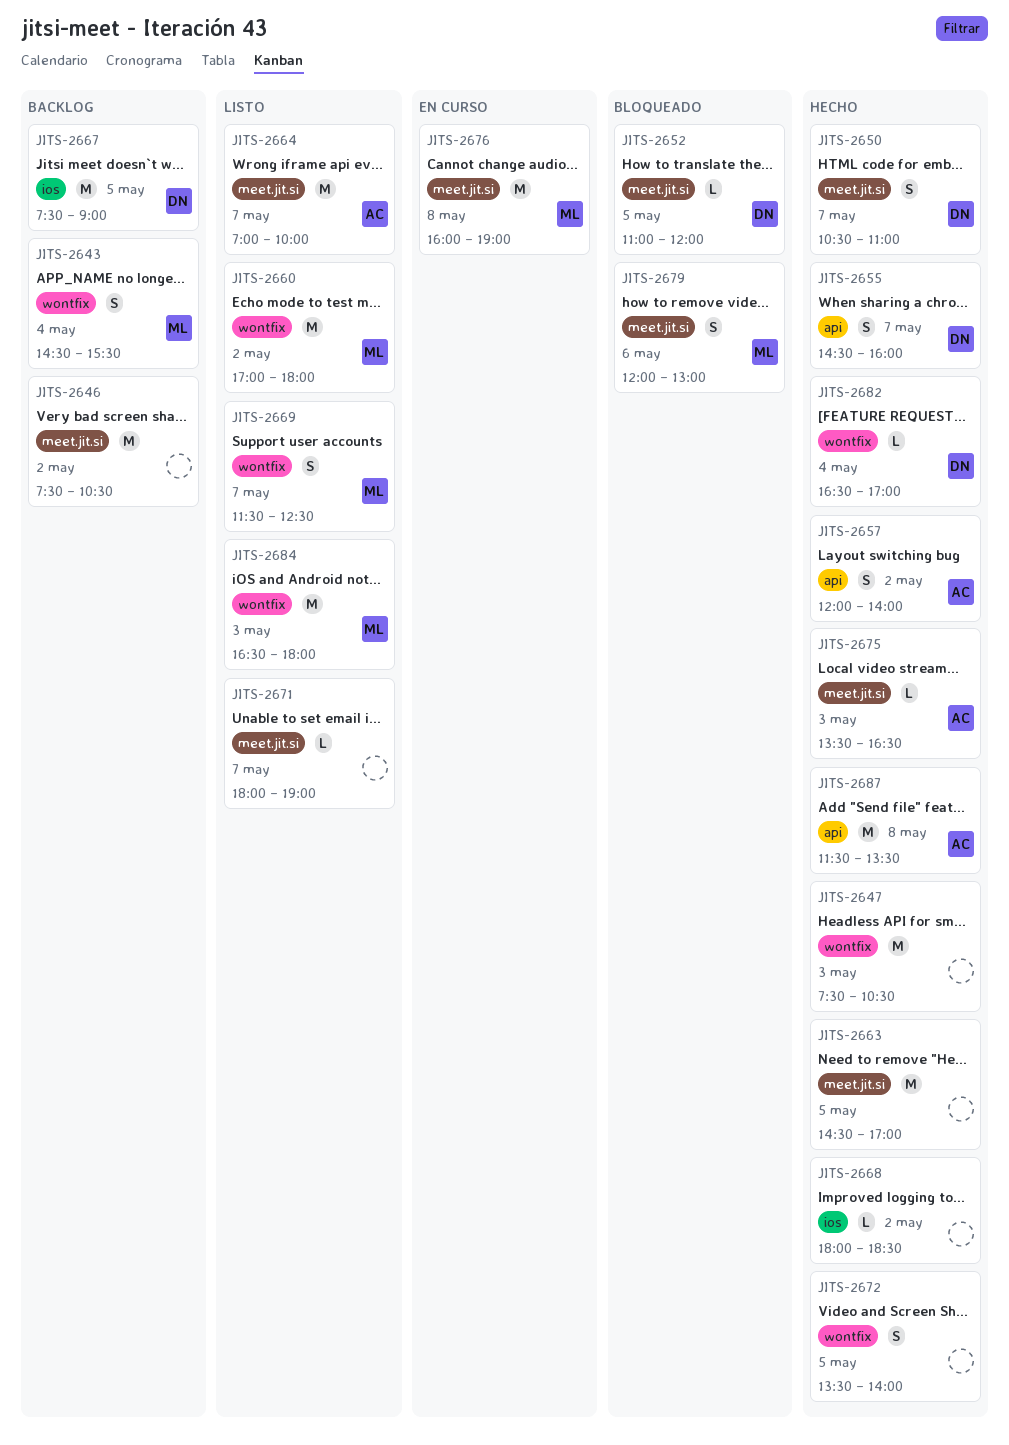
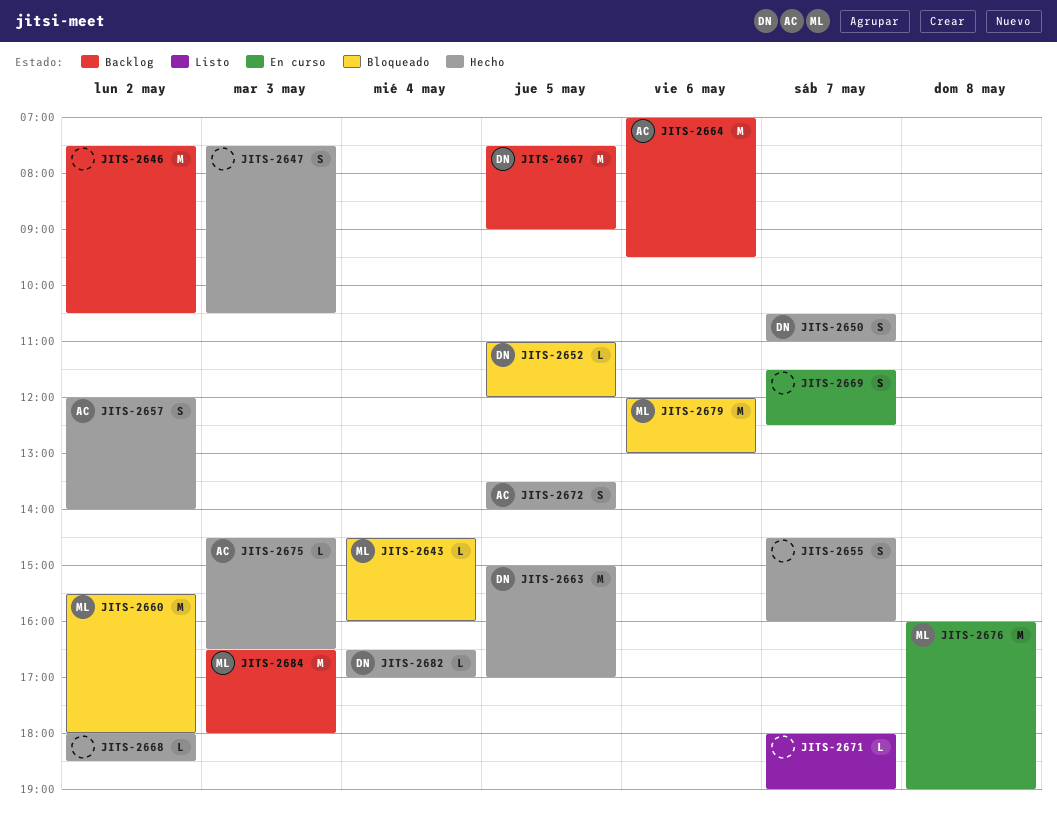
JITS-2643, status: Backlog -> Bloqueado
JITS-2643, estimate: S -> L
JITS-2643, ends: 15:30 -> 16:00
JITS-2647, estimate: M -> S
JITS-2655, owner: DN -> none
JITS-2660, status: Listo -> Bloqueado
JITS-2660, begins: 17:00 -> 15:30
JITS-2663, owner: none -> DN
JITS-2663, begins: 14:30 -> 15:00
JITS-2664, status: Listo -> Backlog
JITS-2664, day: May 7 -> May 6
JITS-2664, ends: 10:00 -> 09:30
JITS-2669, status: Listo -> En curso
JITS-2669, owner: ML -> none
JITS-2672, owner: none -> AC
JITS-2675, begins: 13:30 -> 14:30
JITS-2679, estimate: S -> M
JITS-2684, status: Listo -> Backlog
JITS-2687: present -> none

